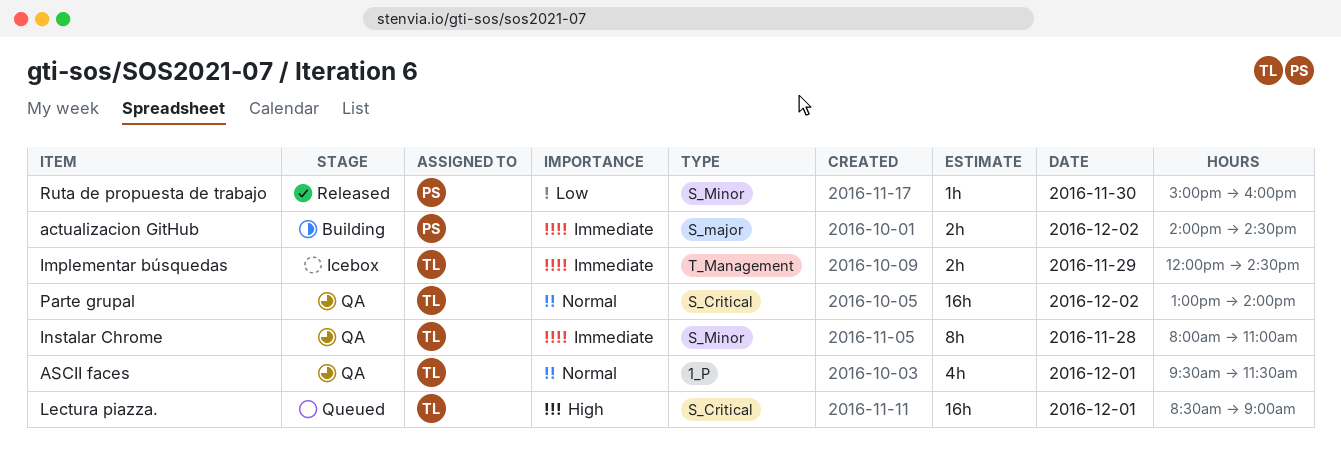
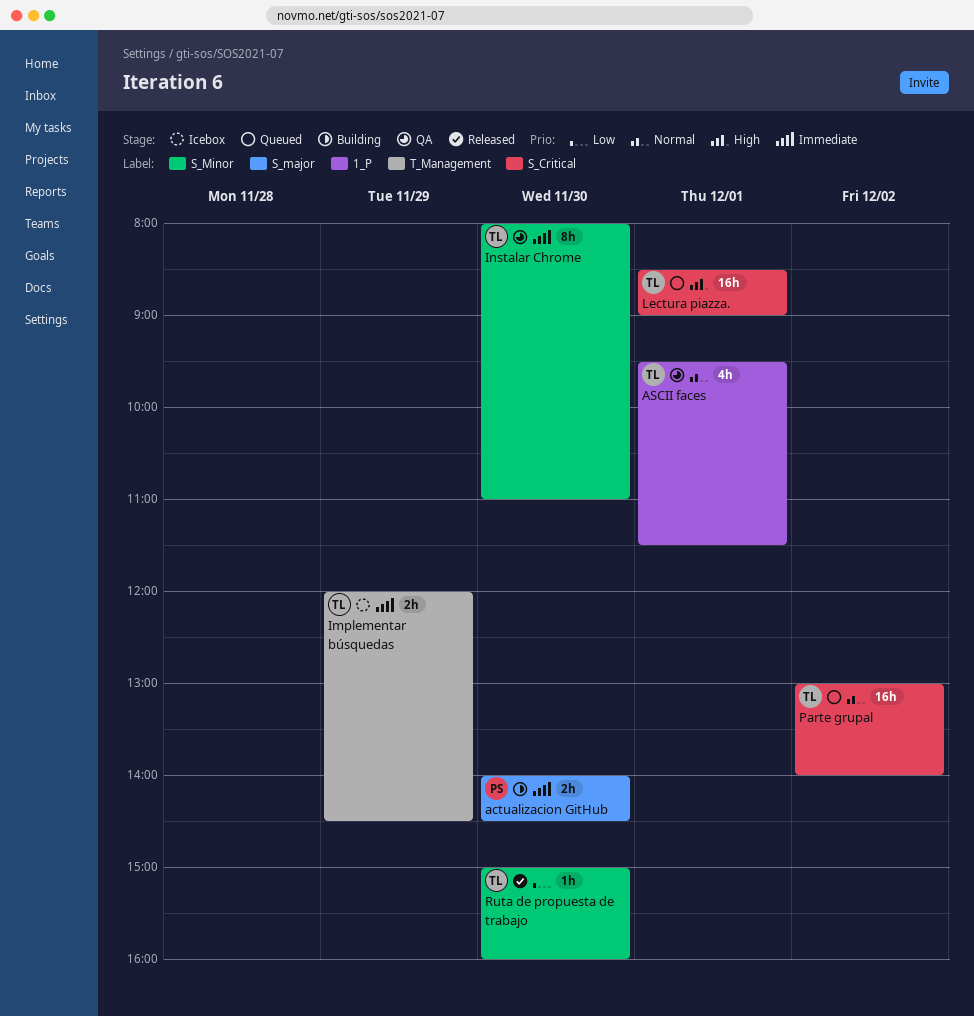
actualizacion GitHub, day: Dec 2 -> Nov 30
Instalar Chrome, day: Nov 28 -> Nov 30
Parte grupal, status: QA -> Queued
Ruta de propuesta de trabajo, owner: PS -> TL

